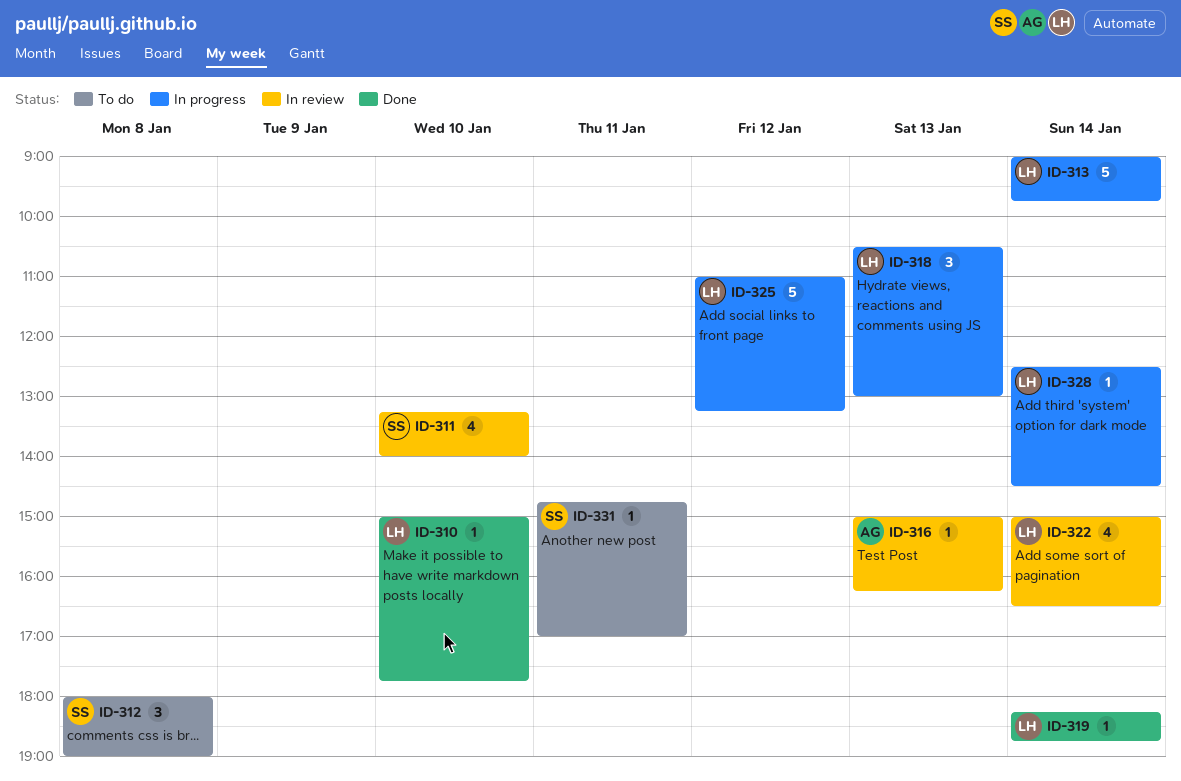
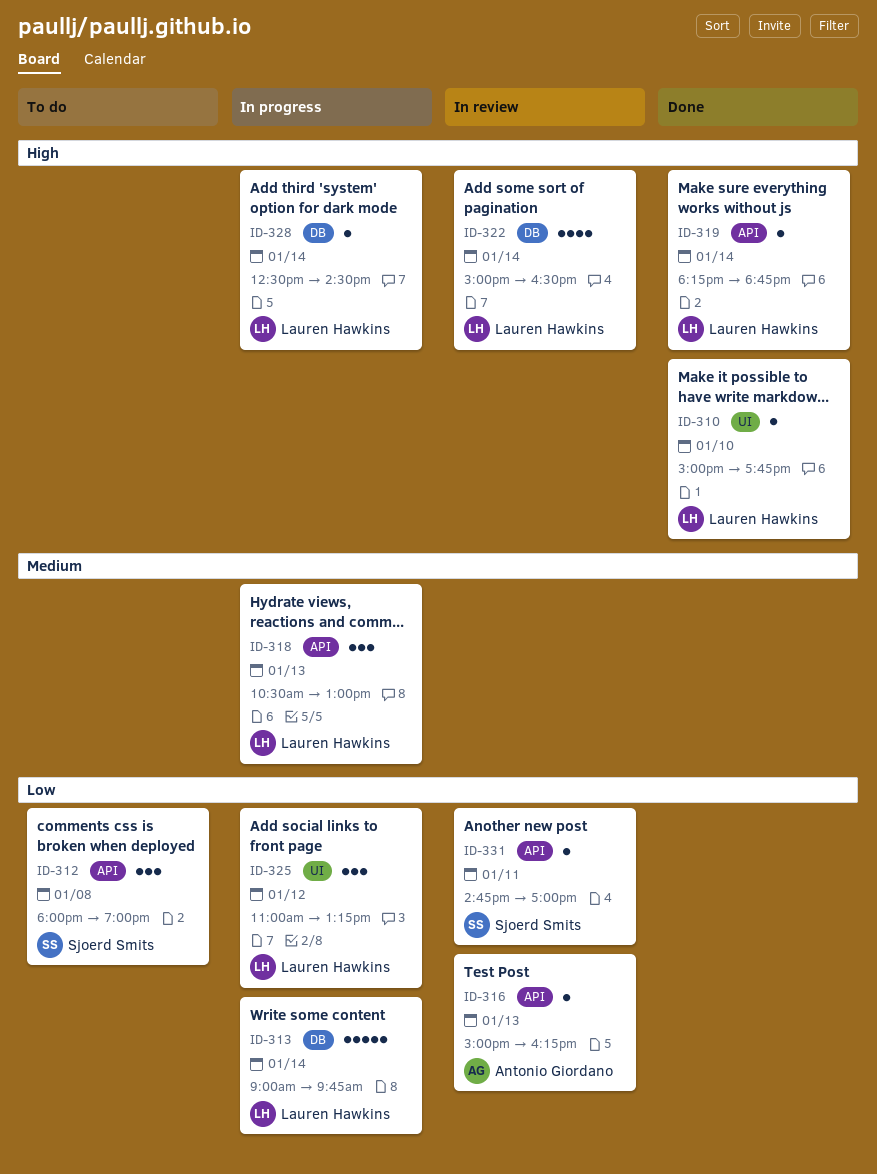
ID-311: present -> none
ID-325, estimate: 5 -> 3
ID-331, status: To do -> In review

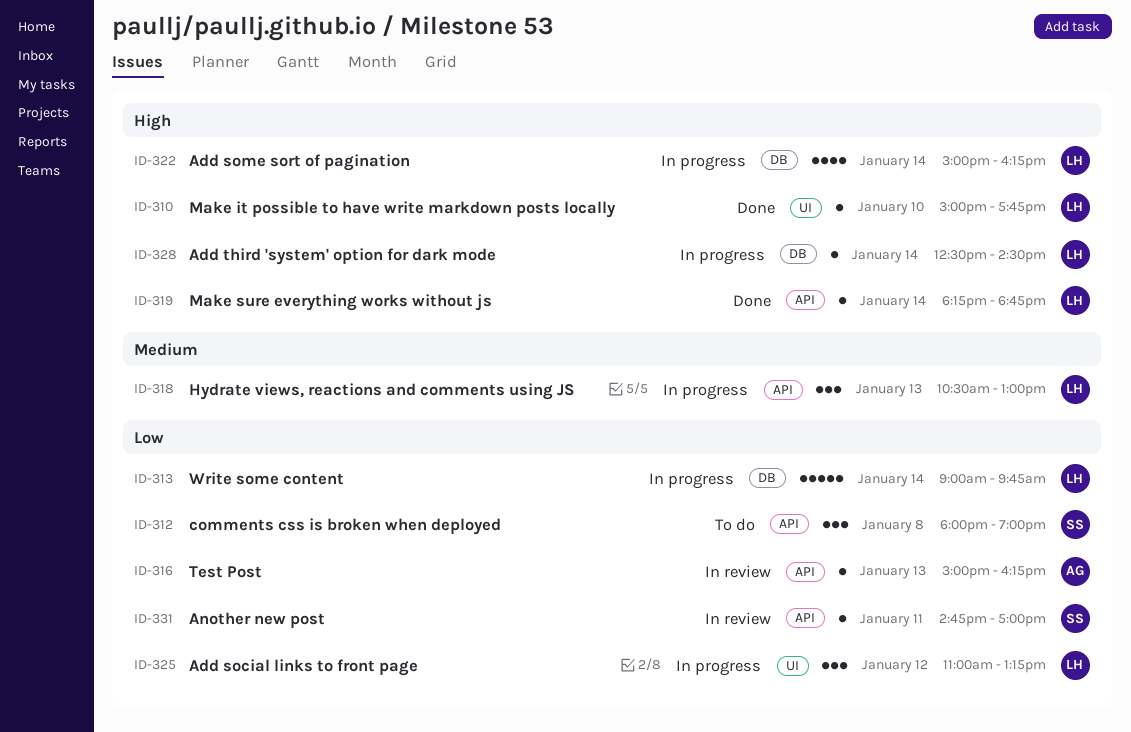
ID-322, status: In review -> In progress
ID-322, ends: 16:30 -> 16:15

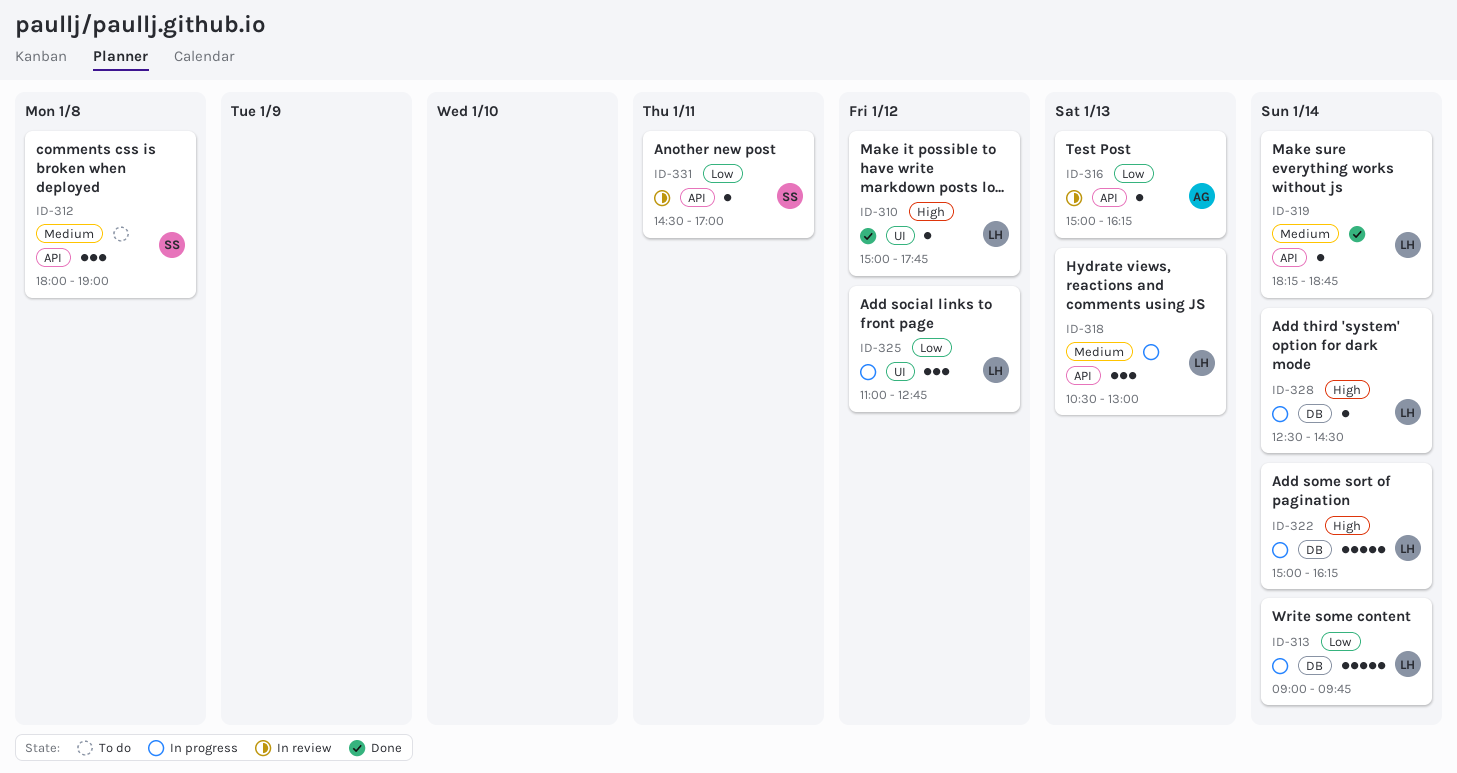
ID-310, day: Jan 10 -> Jan 12
ID-312, priority: Low -> Medium
ID-319, priority: High -> Medium
ID-322, estimate: 4 -> 5
ID-325, ends: 13:15 -> 12:45
ID-331, begins: 14:45 -> 14:30

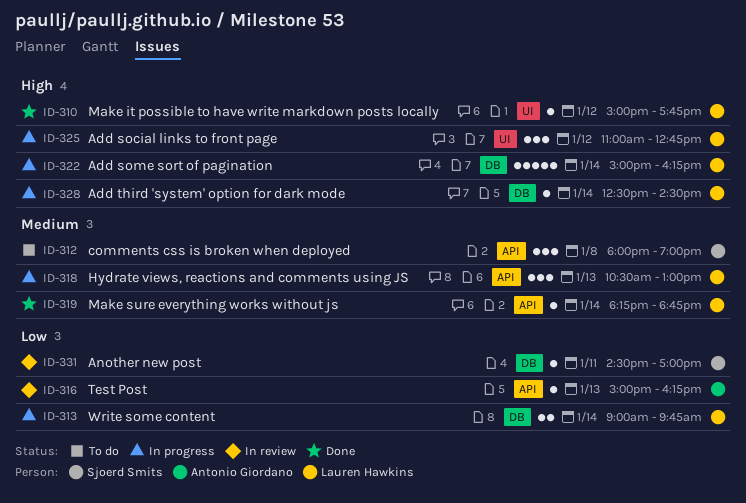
ID-313, estimate: 5 -> 2
ID-325, priority: Low -> High
ID-331, label: API -> DB

